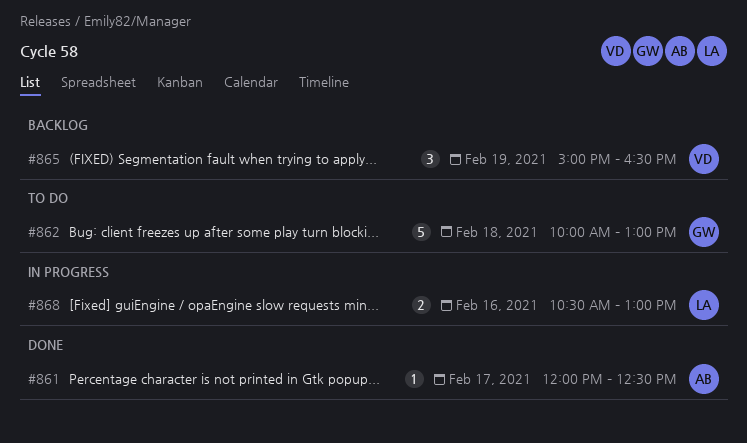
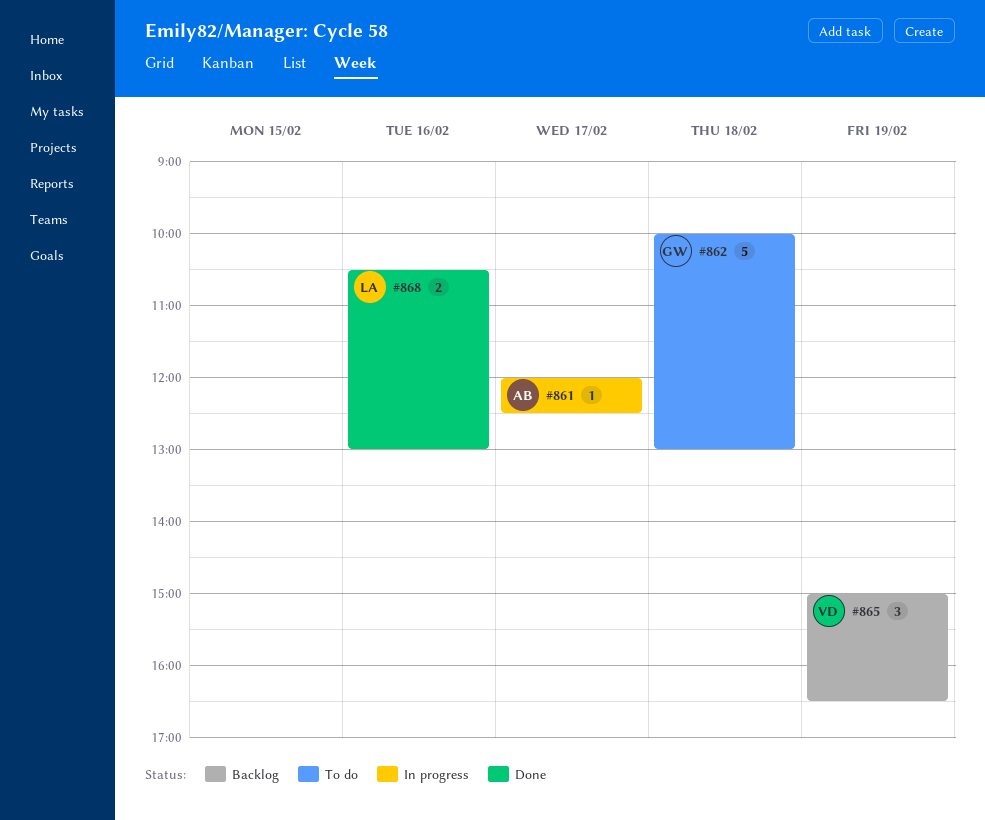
#861, status: Done -> In progress
#868, status: In progress -> Done

